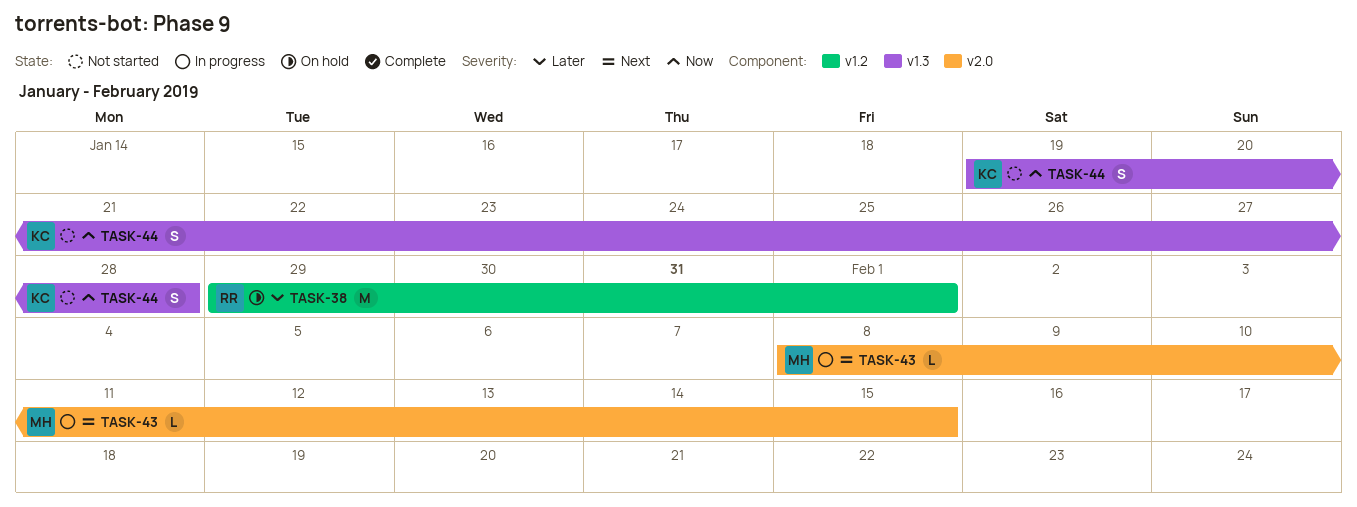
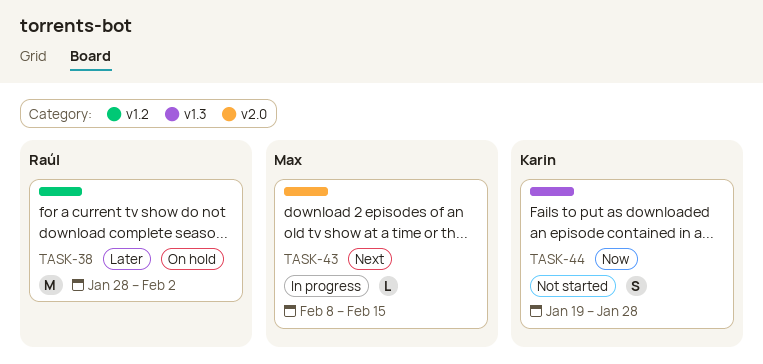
TASK-38, start: Jan 29 -> Jan 28
TASK-38, due: Feb 1 -> Feb 2

